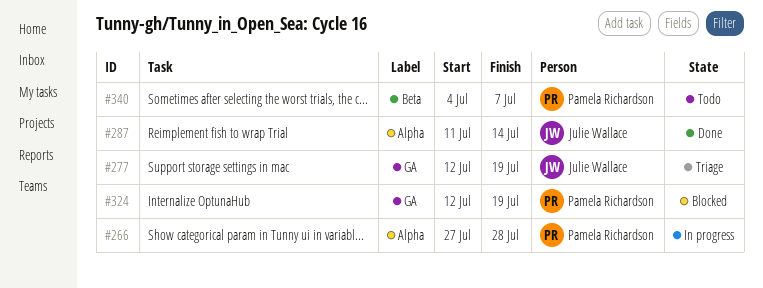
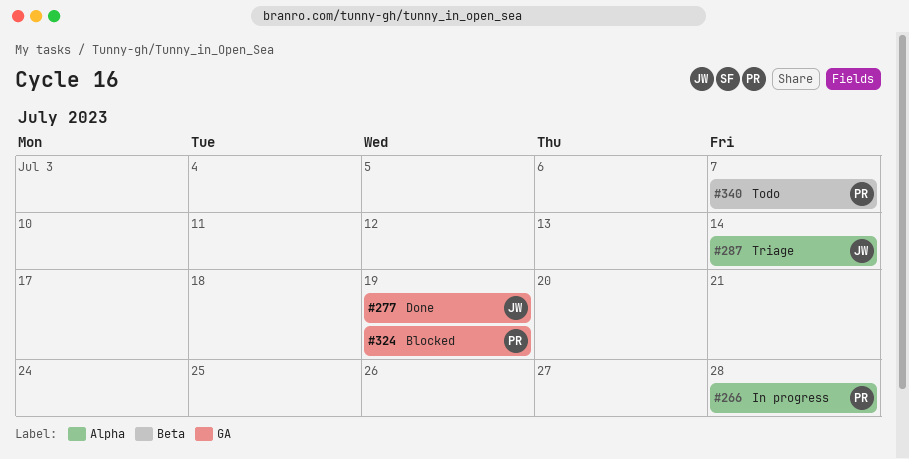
#277, status: Triage -> Done
#287, status: Done -> Triage

